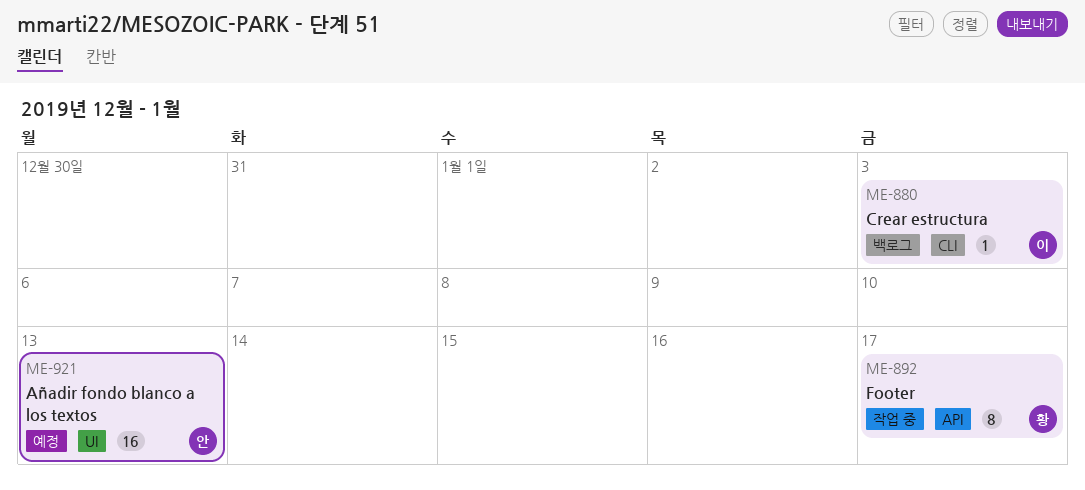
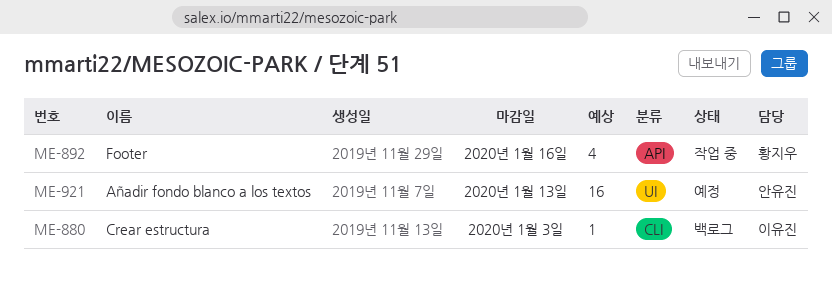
ME-892, estimate: 8 -> 4
ME-892, due: Jan 17 -> Jan 16

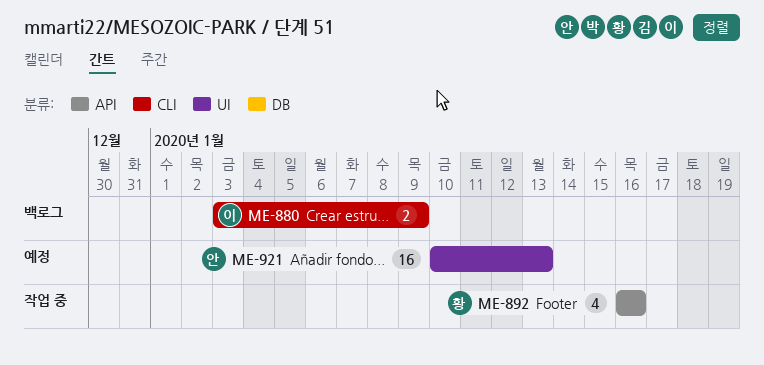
ME-880, estimate: 1 -> 2
ME-880, due: Jan 3 -> Jan 9

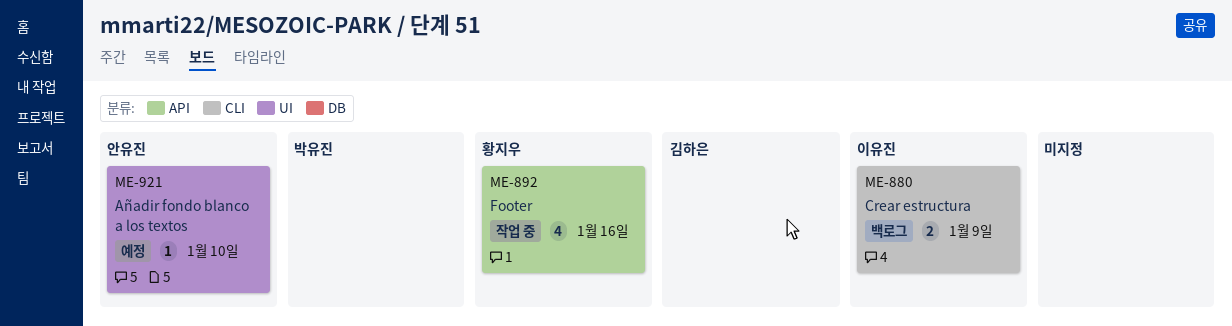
ME-921, estimate: 16 -> 1
ME-921, due: Jan 13 -> Jan 10

